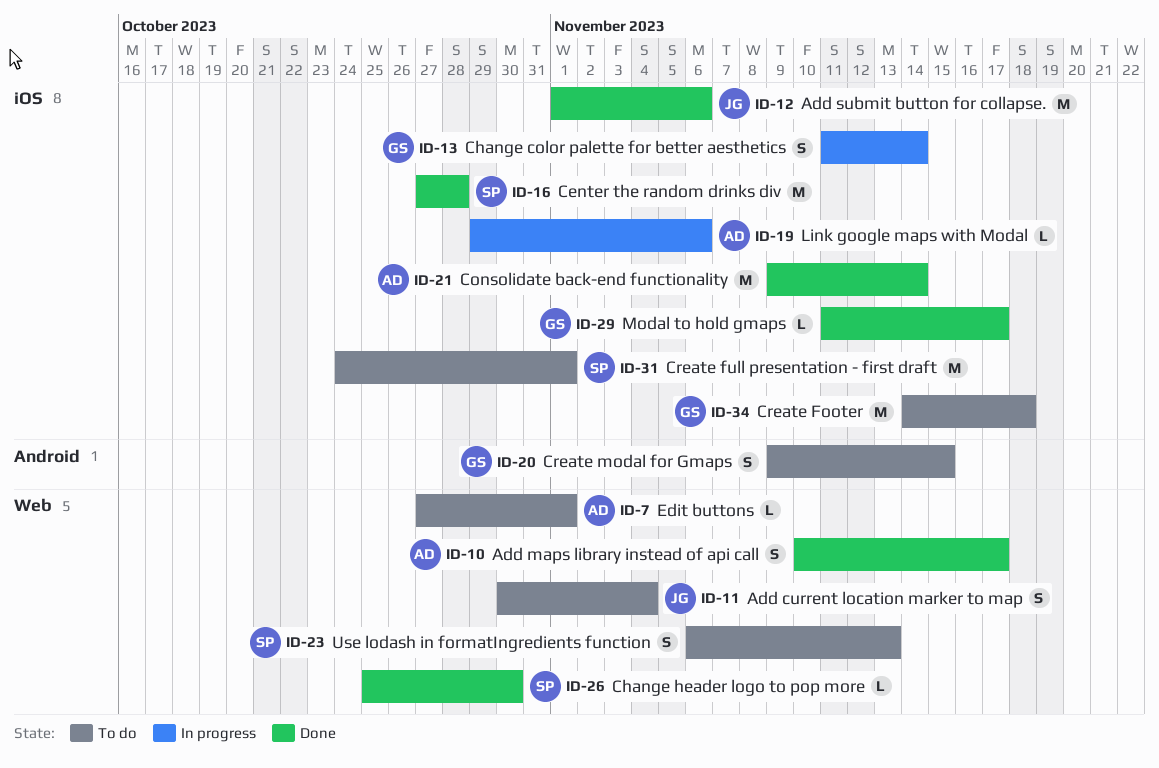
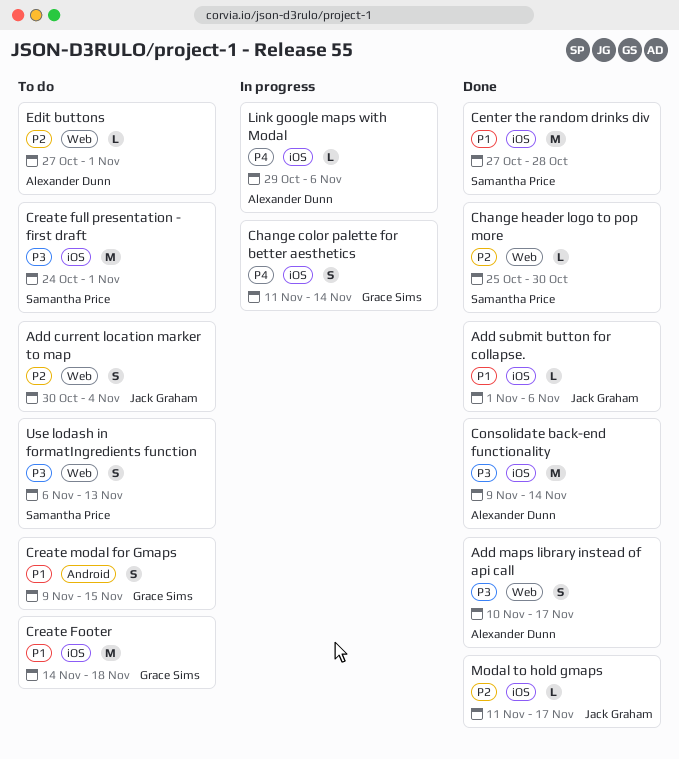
Add submit button for collapse., estimate: M -> L
Modal to hold gmaps, owner: Grace Sims -> Jack Graham

